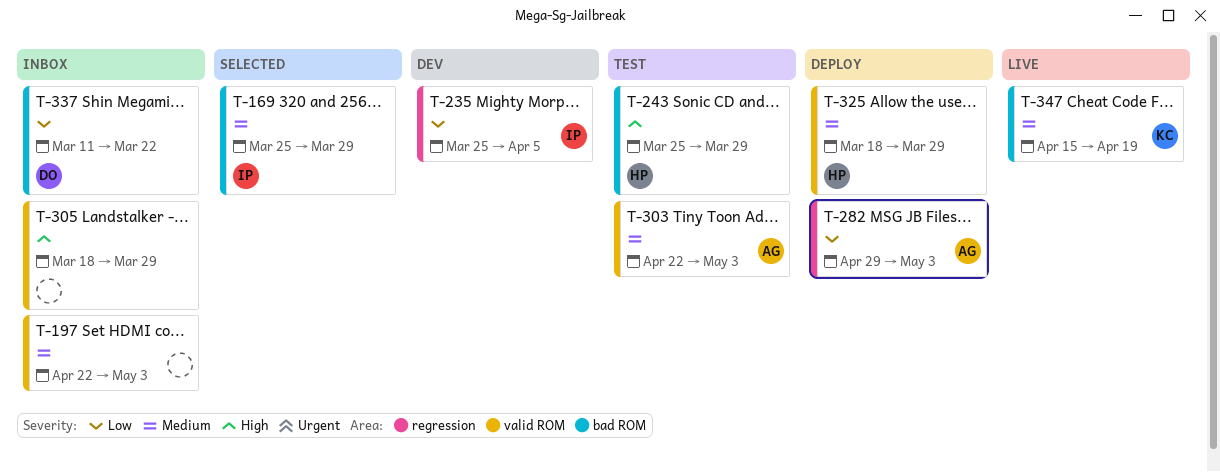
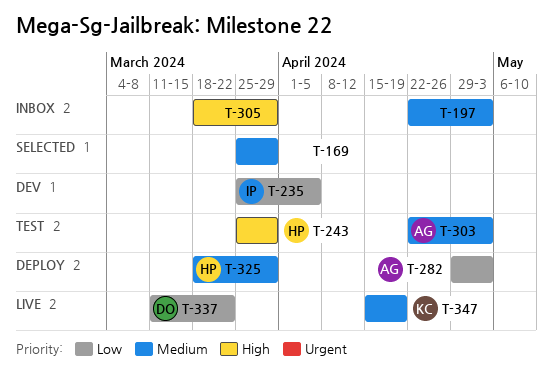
T-169, owner: IP -> none
T-337, status: Inbox -> Live

